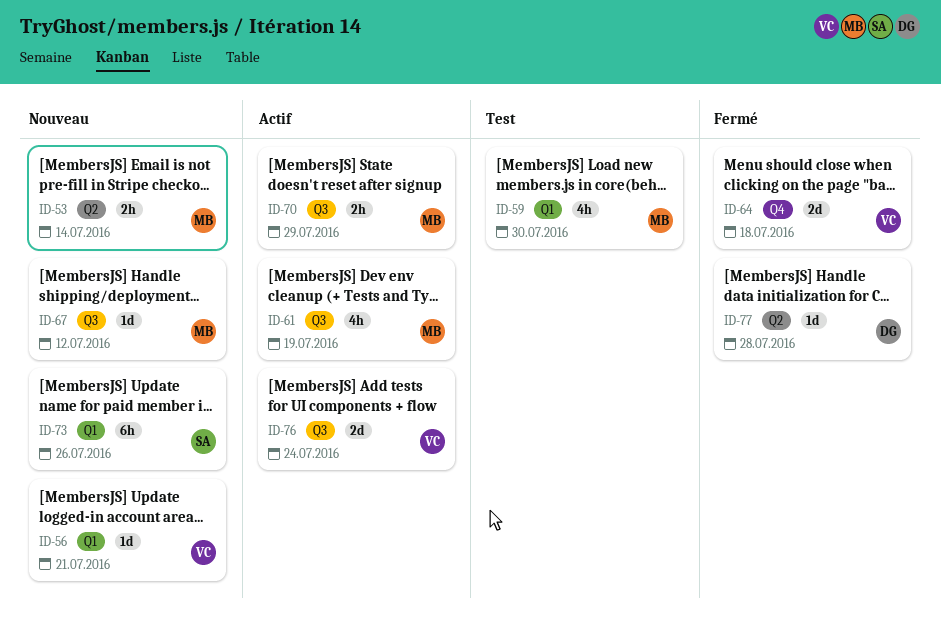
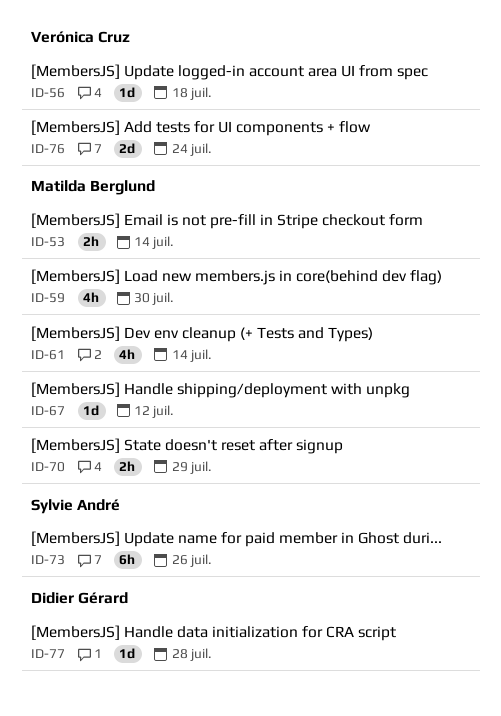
ID-56, due: Jul 21 -> Jul 18
ID-61, due: Jul 19 -> Jul 14
ID-64: present -> none

